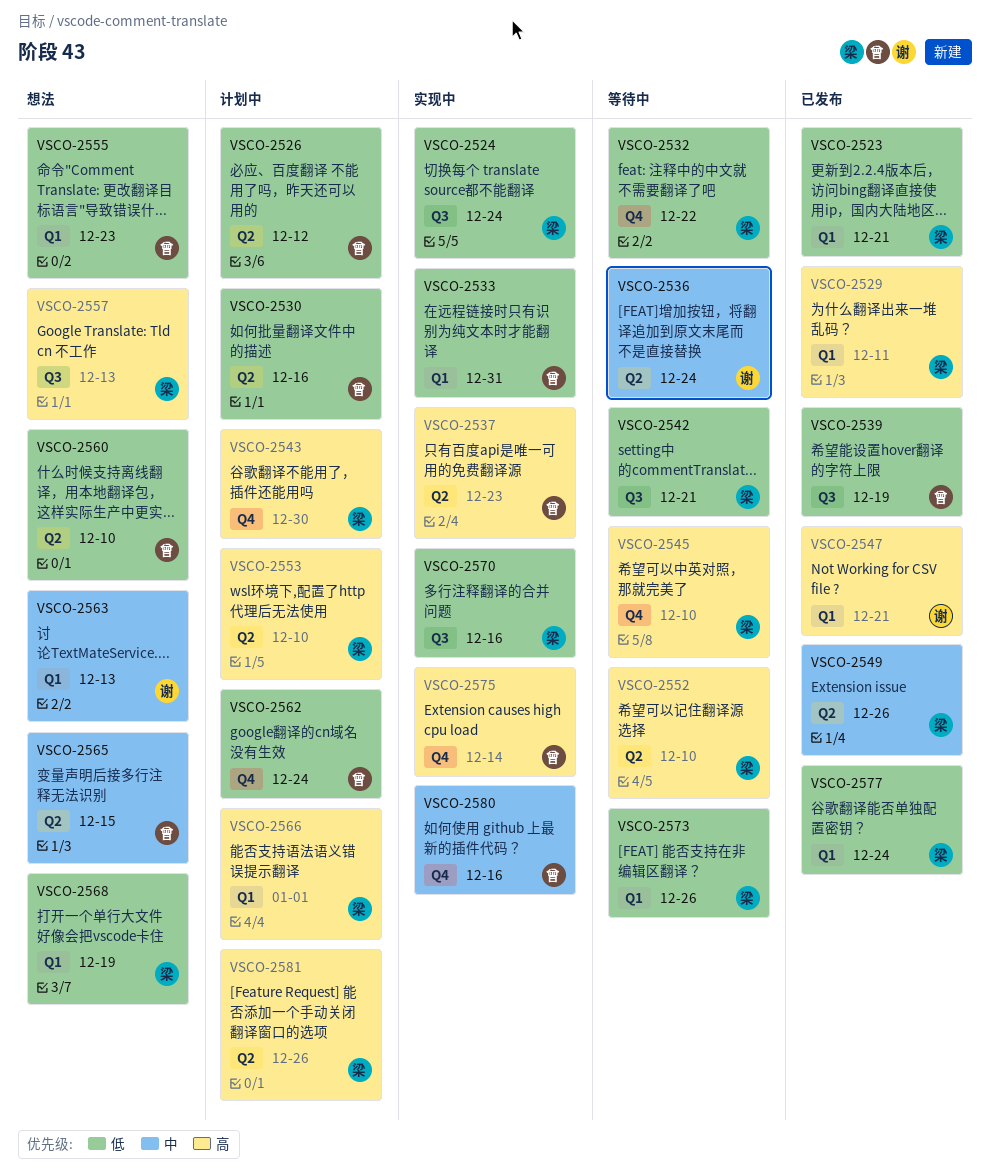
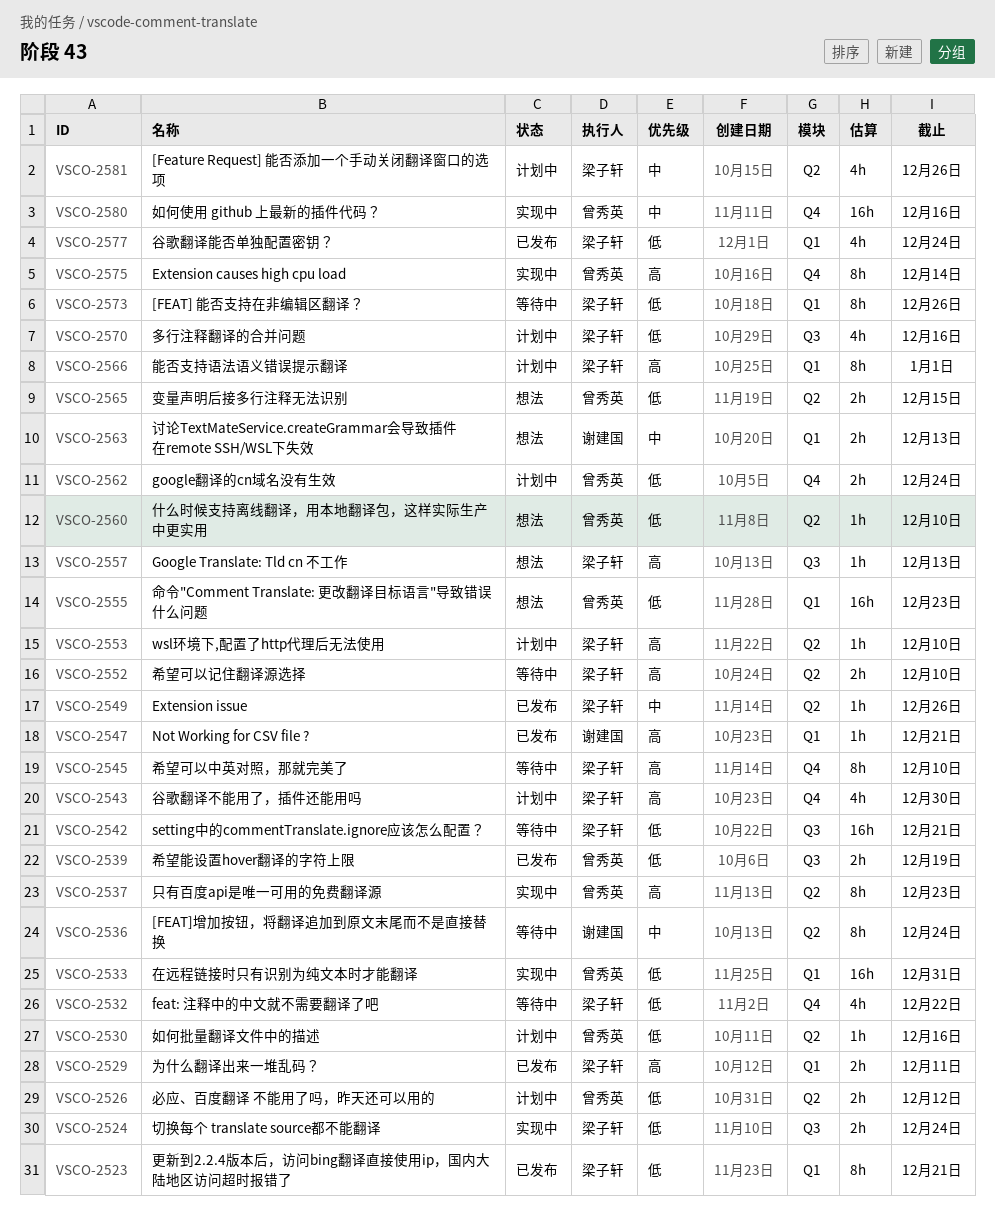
VSCO-2565, priority: 中 -> 低
VSCO-2568: present -> none
VSCO-2570, status: 实现中 -> 计划中
VSCO-2581, priority: 高 -> 中

